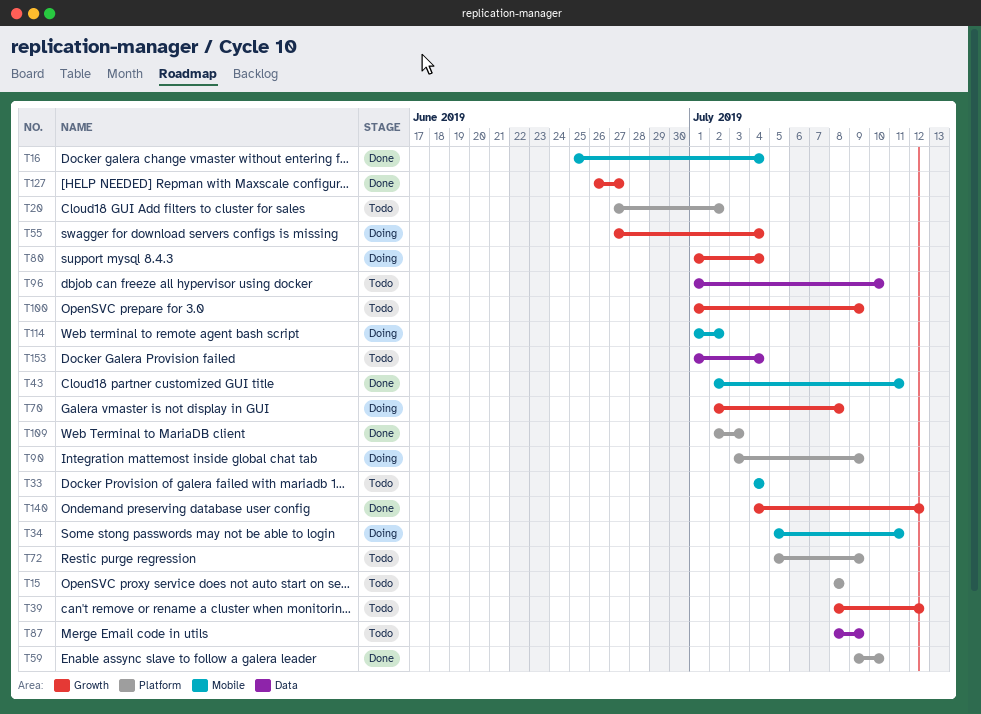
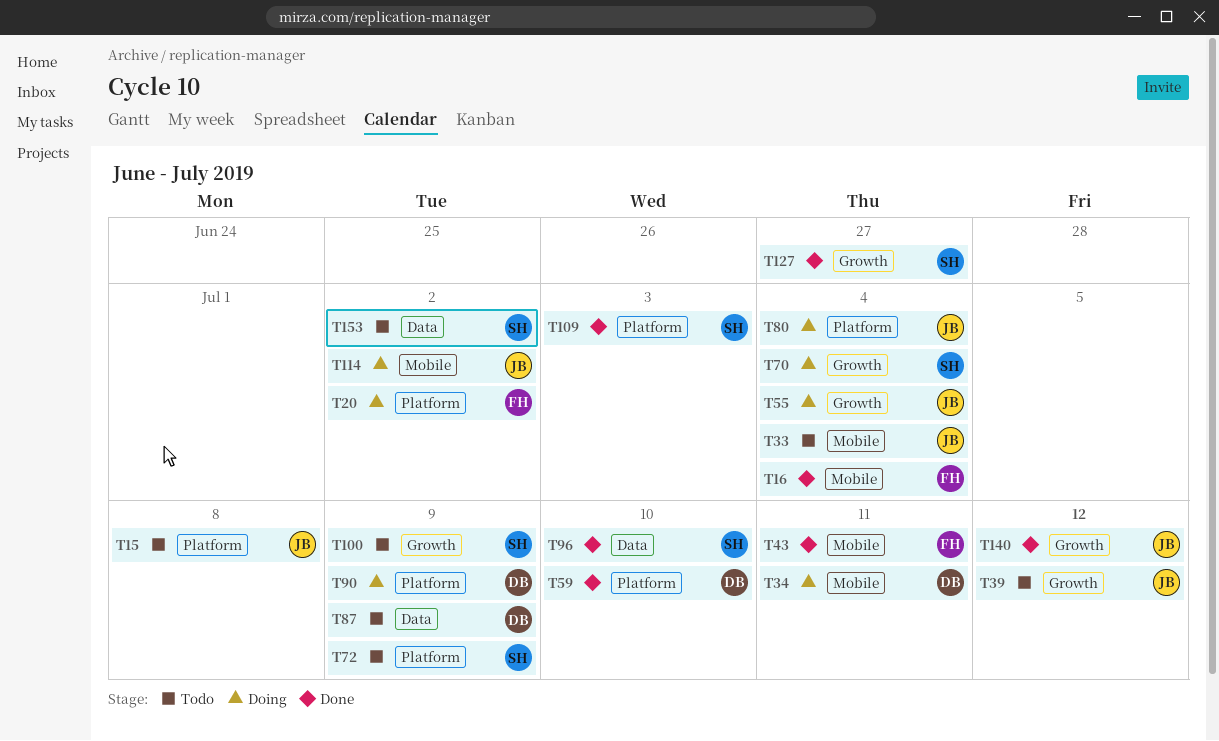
T20, status: Todo -> Doing
T70, due: Jul 8 -> Jul 4
T80, label: Growth -> Platform
T96, status: Todo -> Done
T153, due: Jul 4 -> Jul 2

